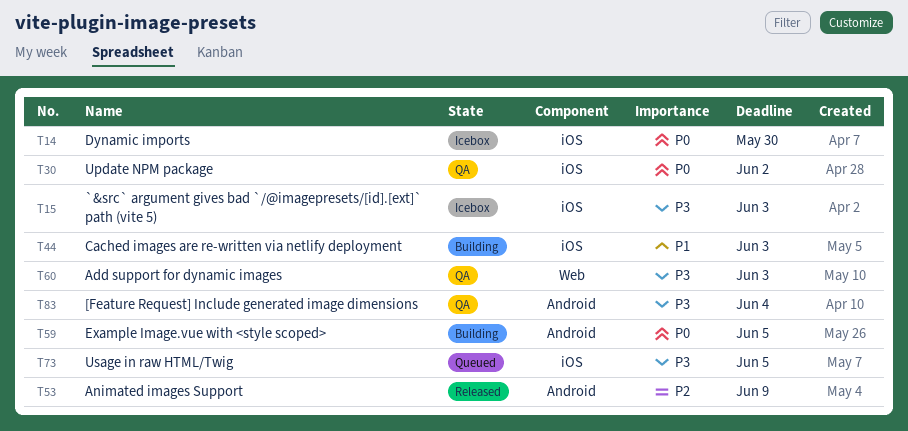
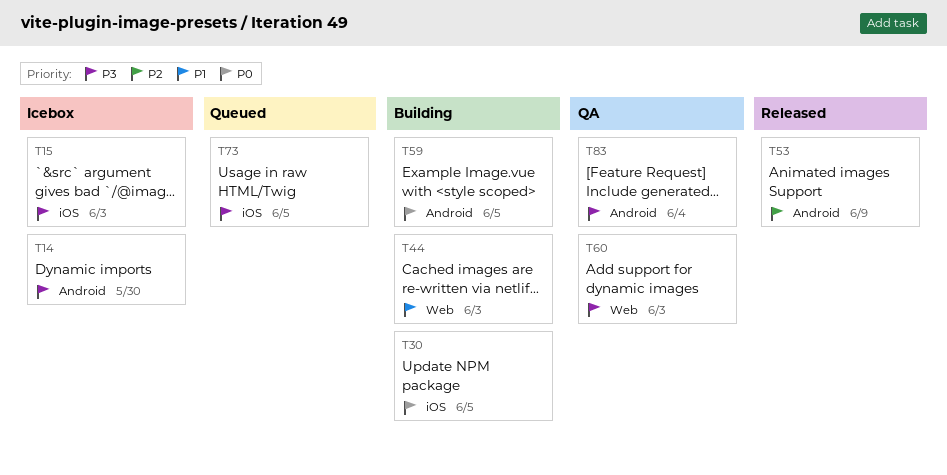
T14, priority: P0 -> P3
T14, label: iOS -> Android
T30, status: QA -> Building
T30, due: Jun 2 -> Jun 5
T44, label: iOS -> Web

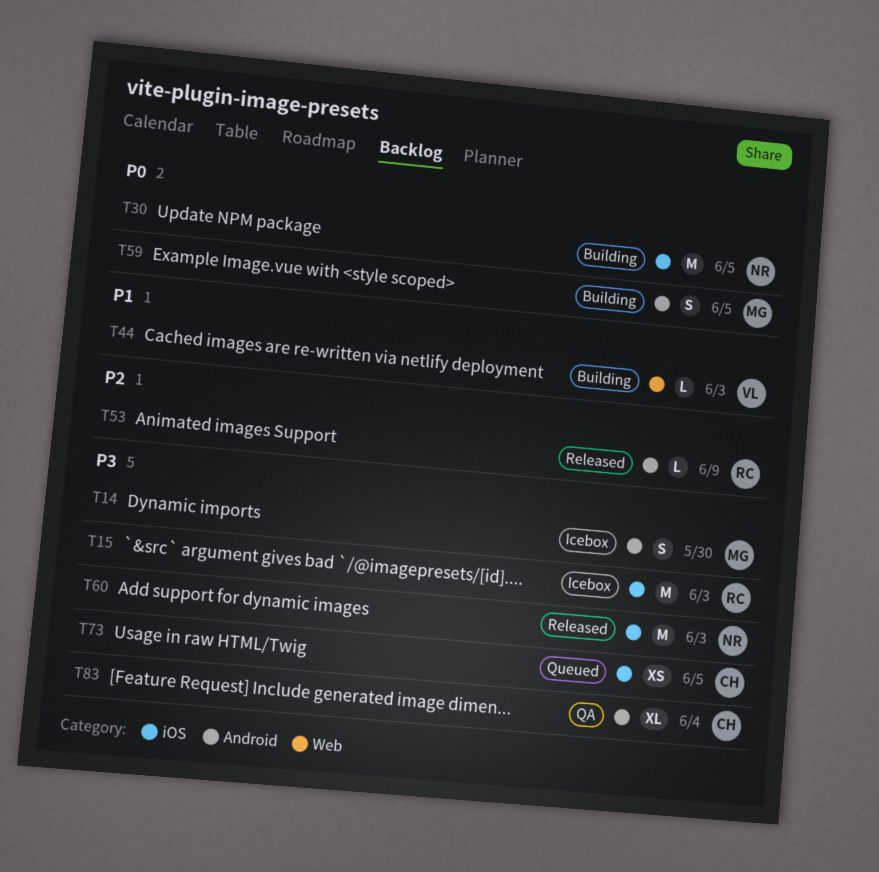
T60, status: QA -> Released
T60, label: Web -> iOS

